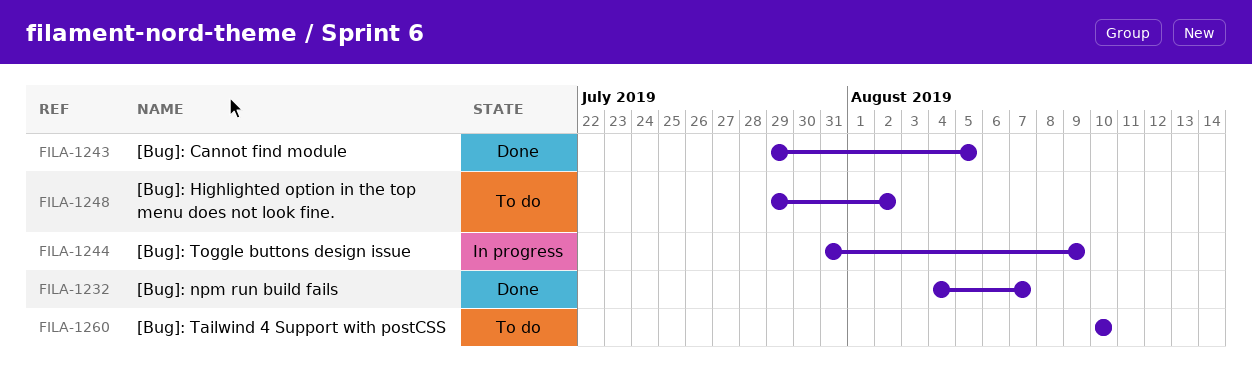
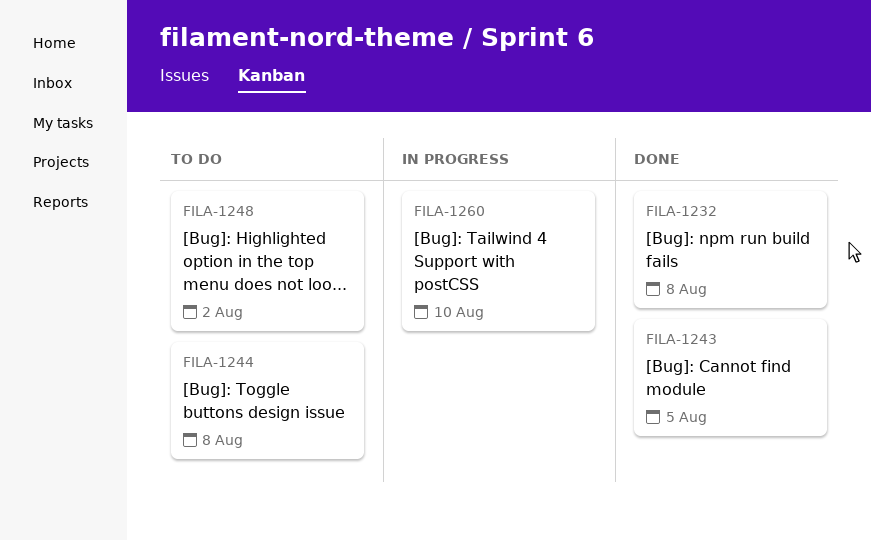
FILA-1232, due: Aug 7 -> Aug 8
FILA-1244, status: In progress -> To do
FILA-1244, due: Aug 9 -> Aug 8
FILA-1260, status: To do -> In progress

